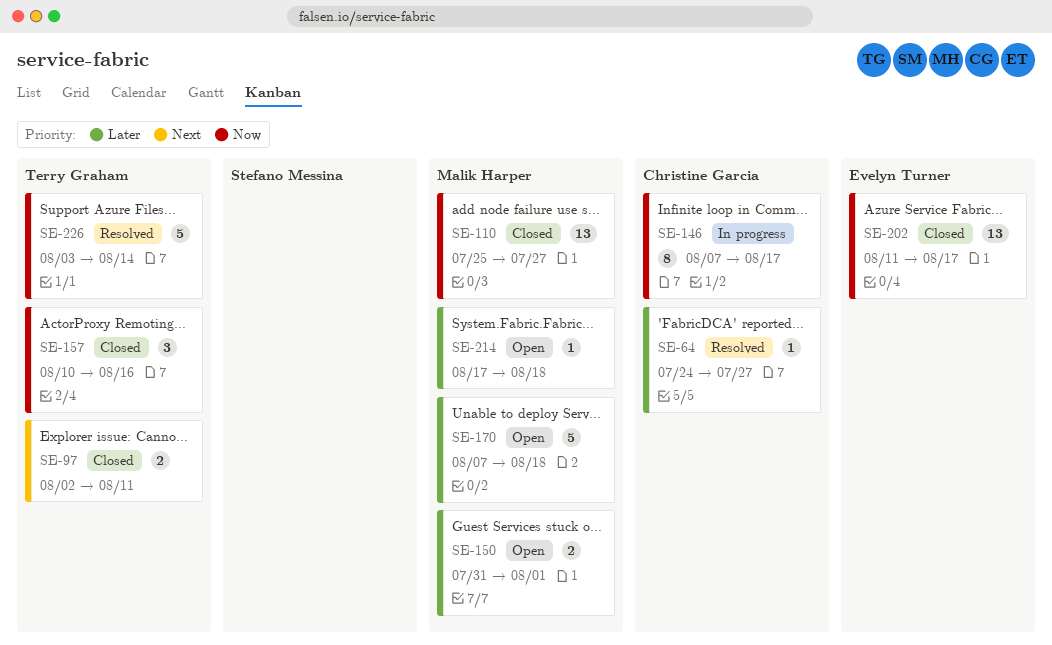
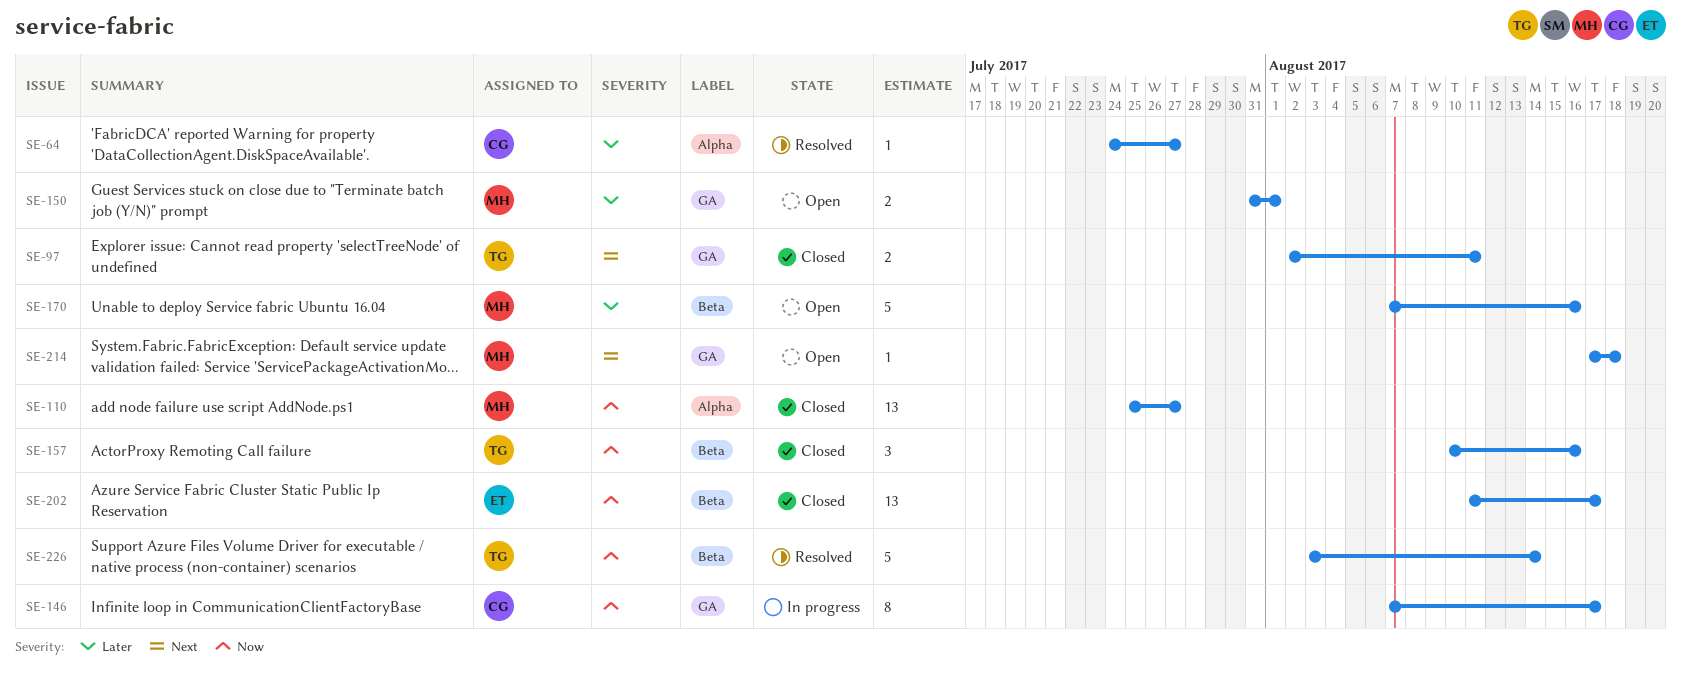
SE-170, due: Aug 18 -> Aug 16
SE-214, priority: Later -> Next

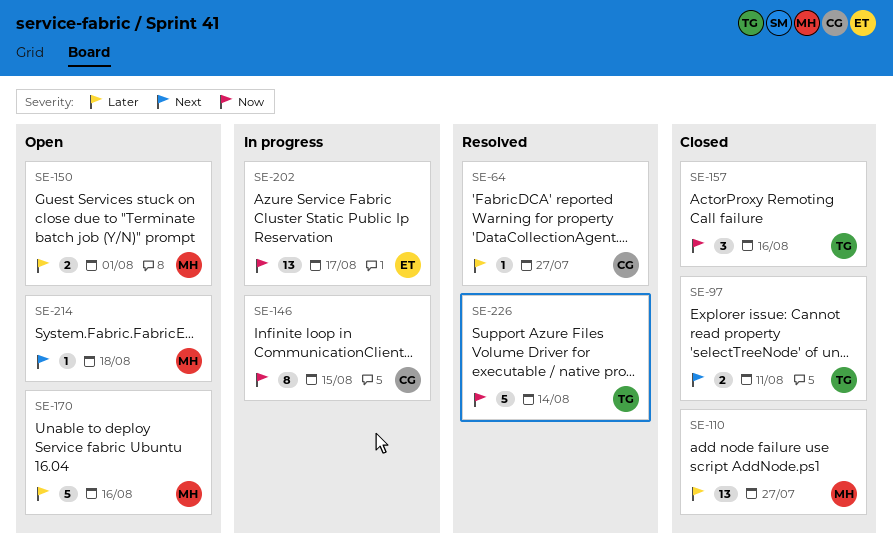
SE-110, priority: Now -> Later
SE-146, due: Aug 17 -> Aug 15
SE-202, status: Closed -> In progress

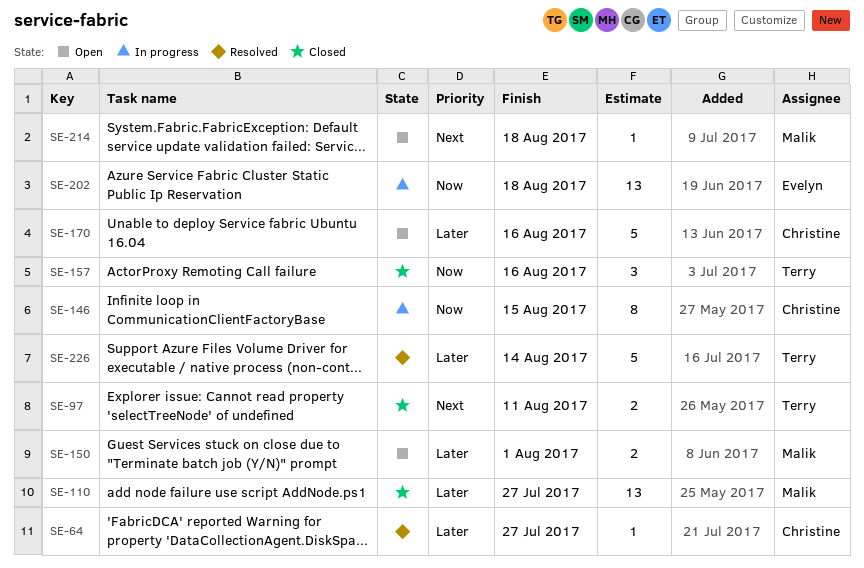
SE-170, owner: Malik -> Christine
SE-202, due: Aug 17 -> Aug 18
SE-226, priority: Now -> Later

